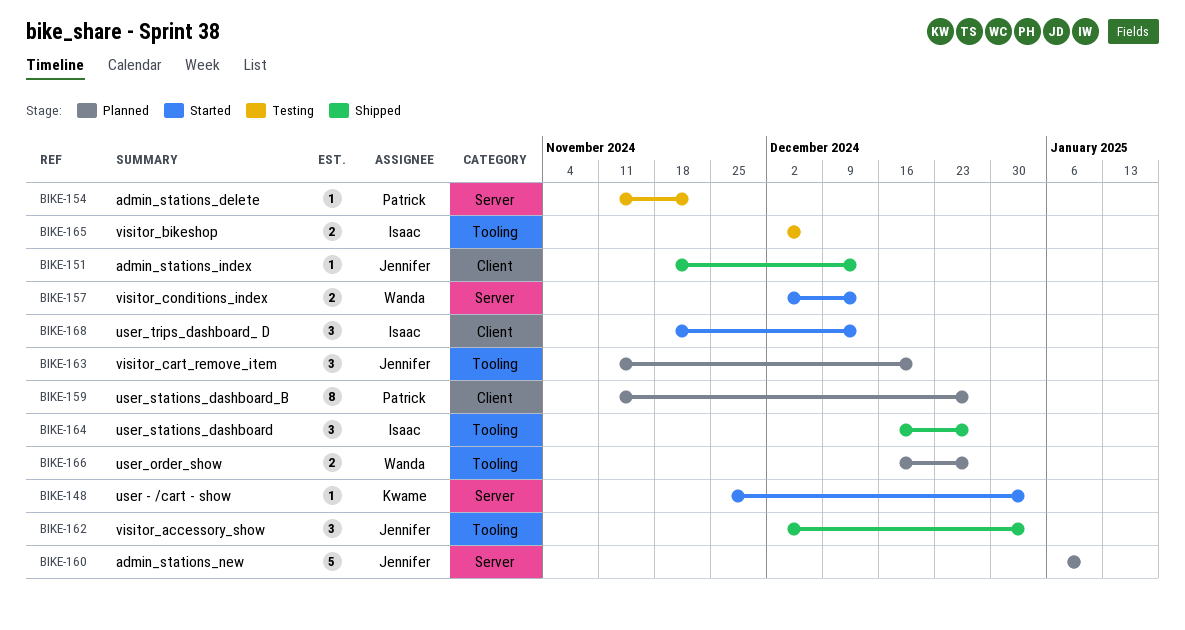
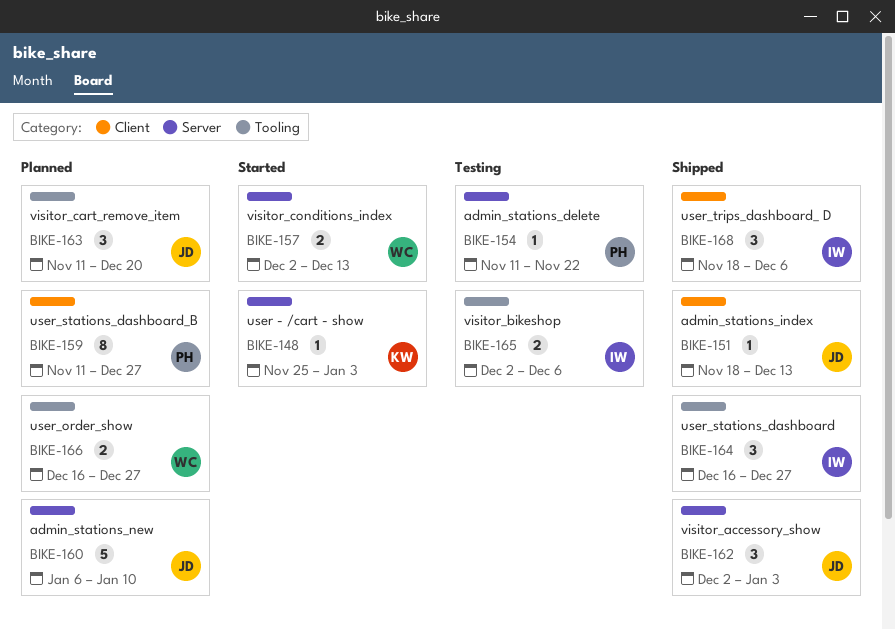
BIKE-162, label: Tooling -> Server
BIKE-168, status: Started -> Shipped
BIKE-168, due: Dec 13 -> Dec 6

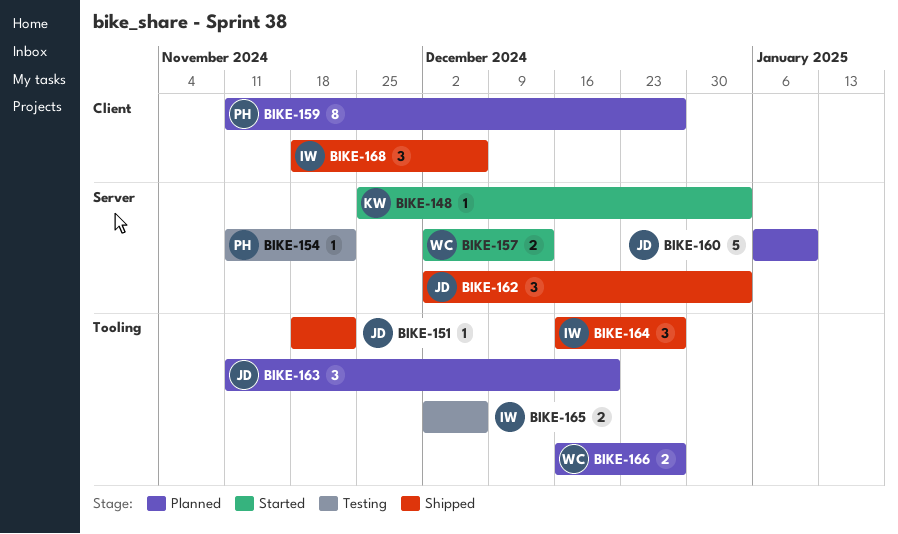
BIKE-151, label: Client -> Tooling
BIKE-151, due: Dec 13 -> Nov 22

